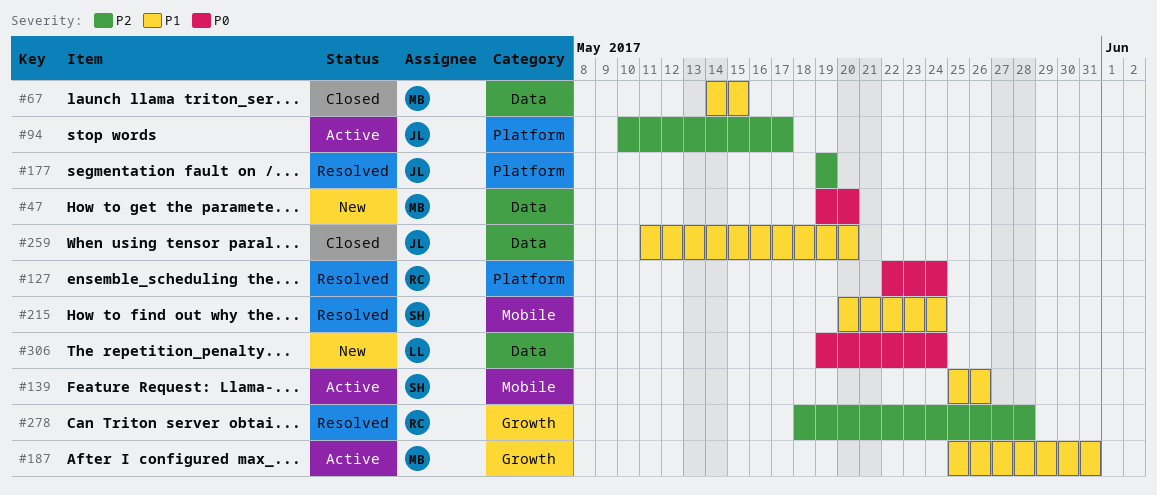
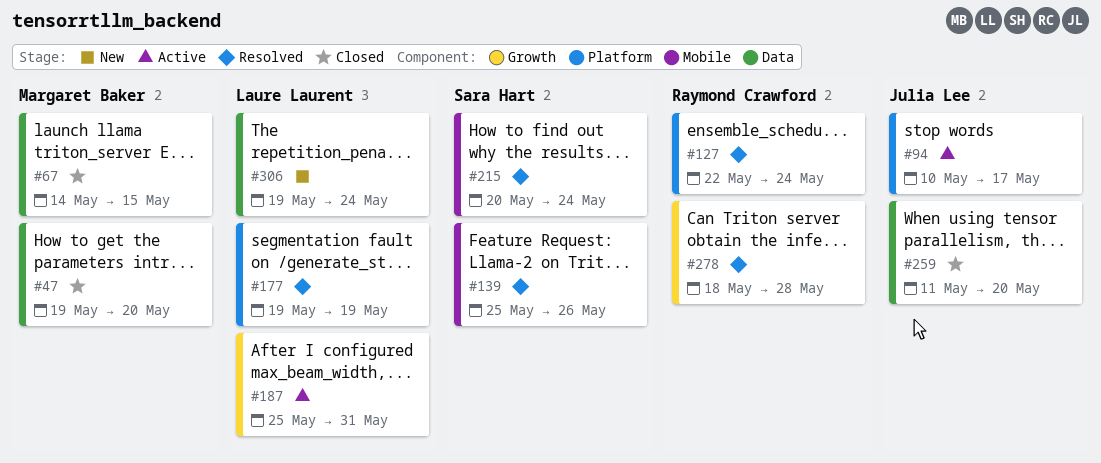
#47, status: New -> Closed
#139, status: Active -> Resolved
#177, owner: Julia Lee -> Laure Laurent
#187, owner: Margaret Baker -> Laure Laurent

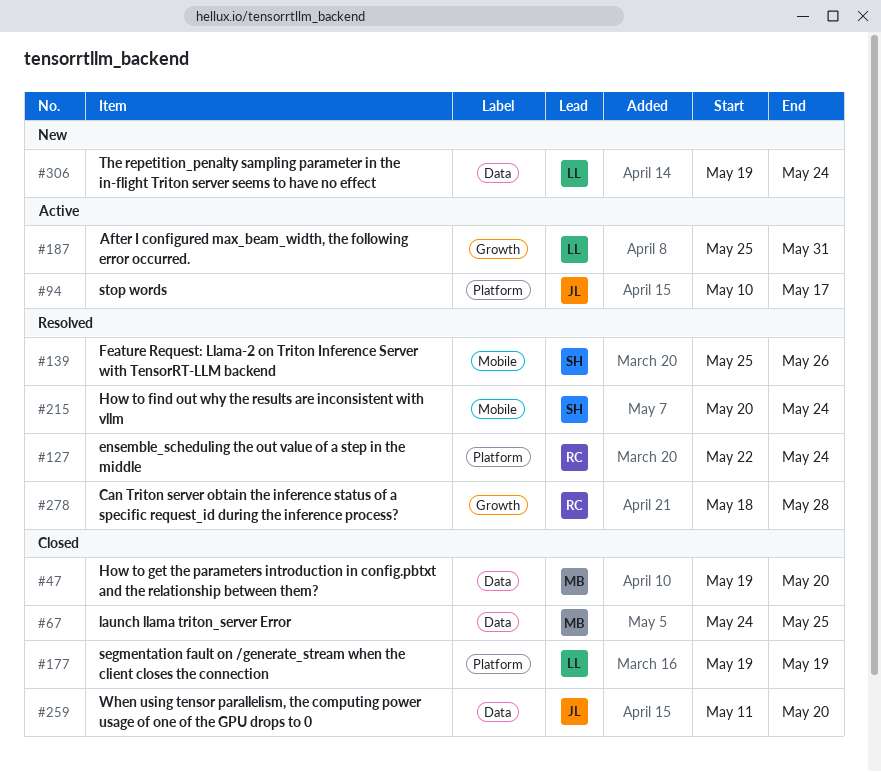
#67, start: May 14 -> May 24
#67, due: May 15 -> May 25
#177, status: Resolved -> Closed

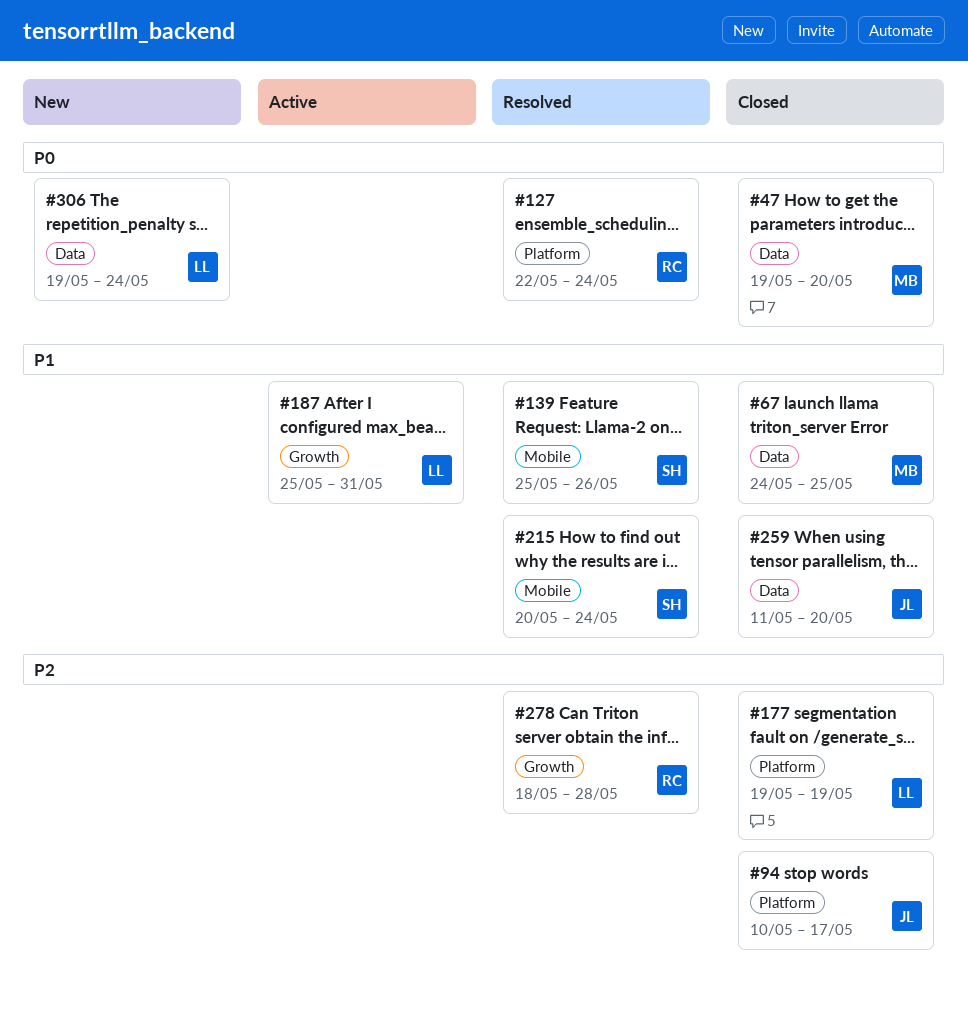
#94, status: Active -> Closed

